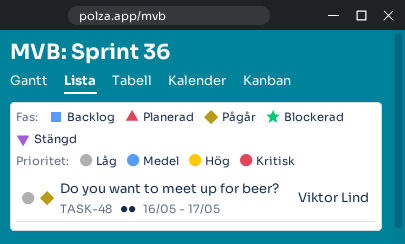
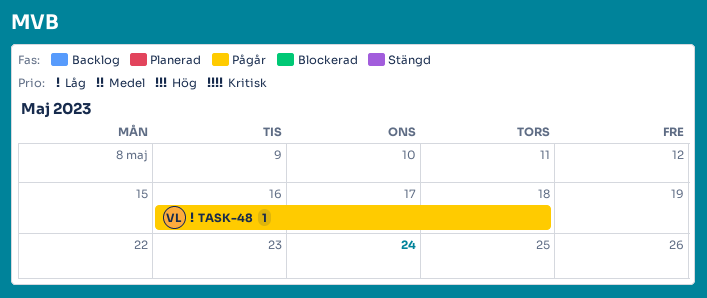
TASK-48, estimate: 2 -> 1
TASK-48, due: May 17 -> May 18

